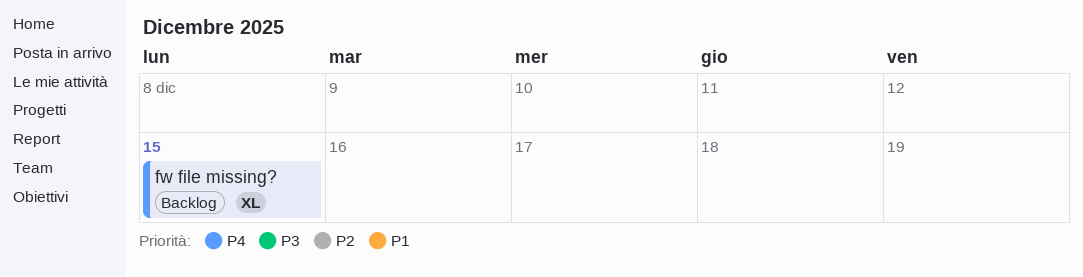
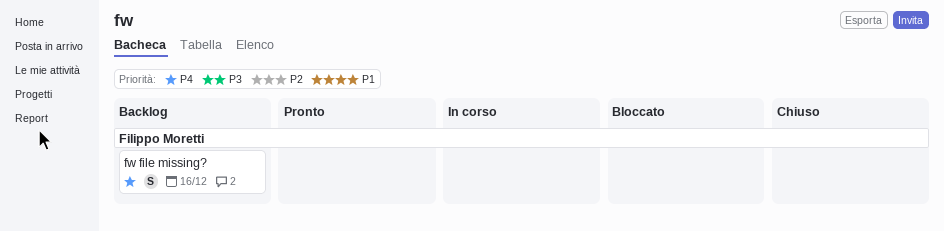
fw file missing?, estimate: XL -> S
fw file missing?, due: Dec 15 -> Dec 16

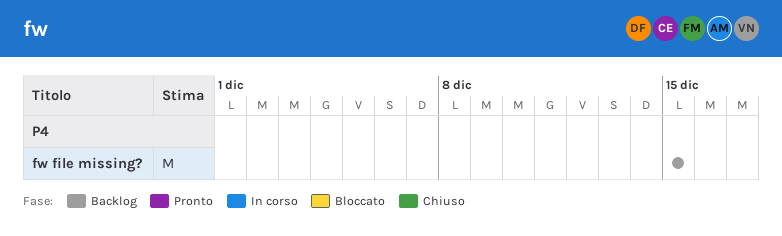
fw file missing?, estimate: S -> M
fw file missing?, due: Dec 16 -> Dec 15

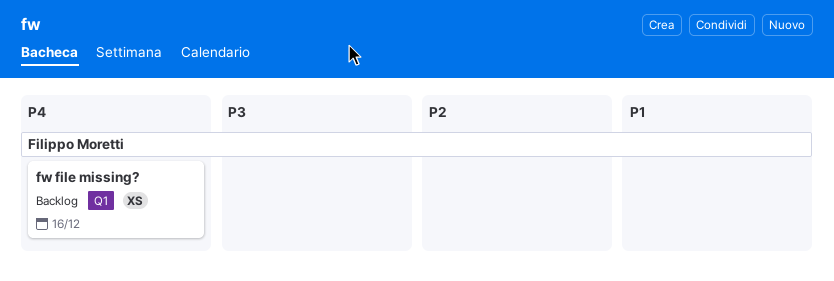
fw file missing?, estimate: M -> XS
fw file missing?, due: Dec 15 -> Dec 16

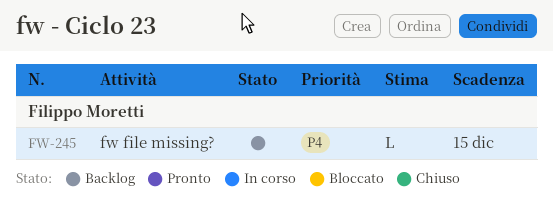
fw file missing?, estimate: XS -> L
fw file missing?, due: Dec 16 -> Dec 15

